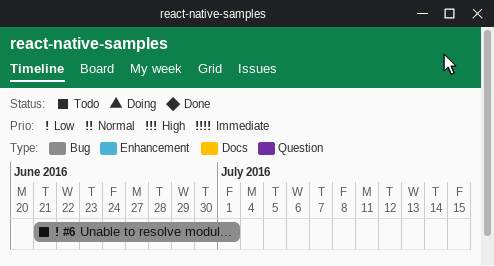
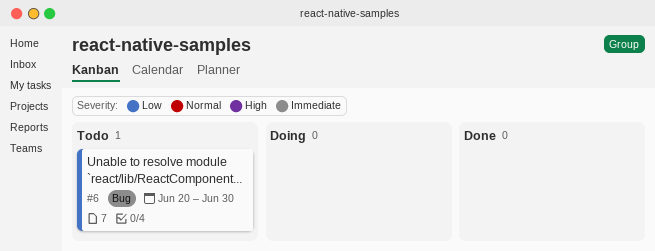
#6, start: Jun 21 -> Jun 20
#6, due: Jul 1 -> Jun 30

